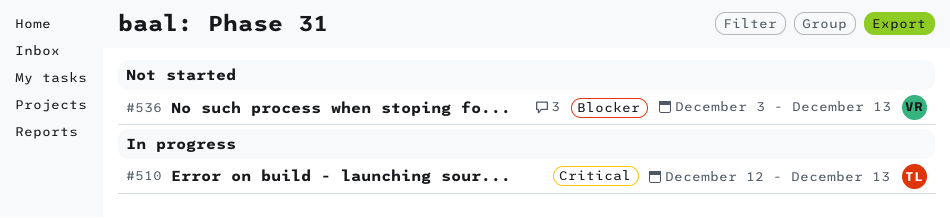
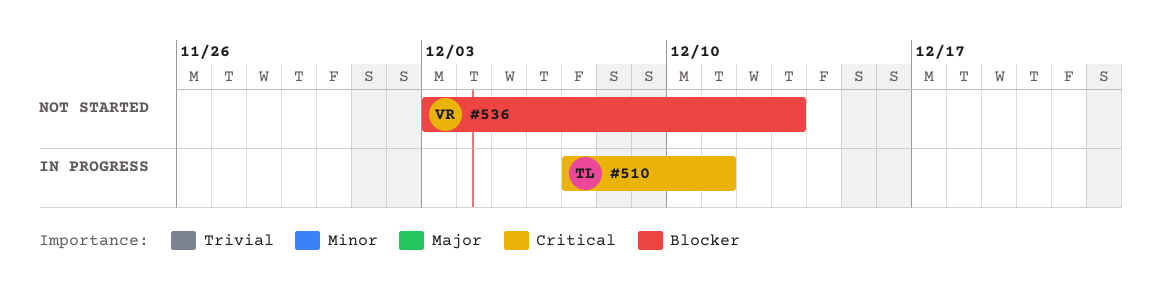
#510, start: Dec 12 -> Dec 7
#510, due: Dec 13 -> Dec 11

